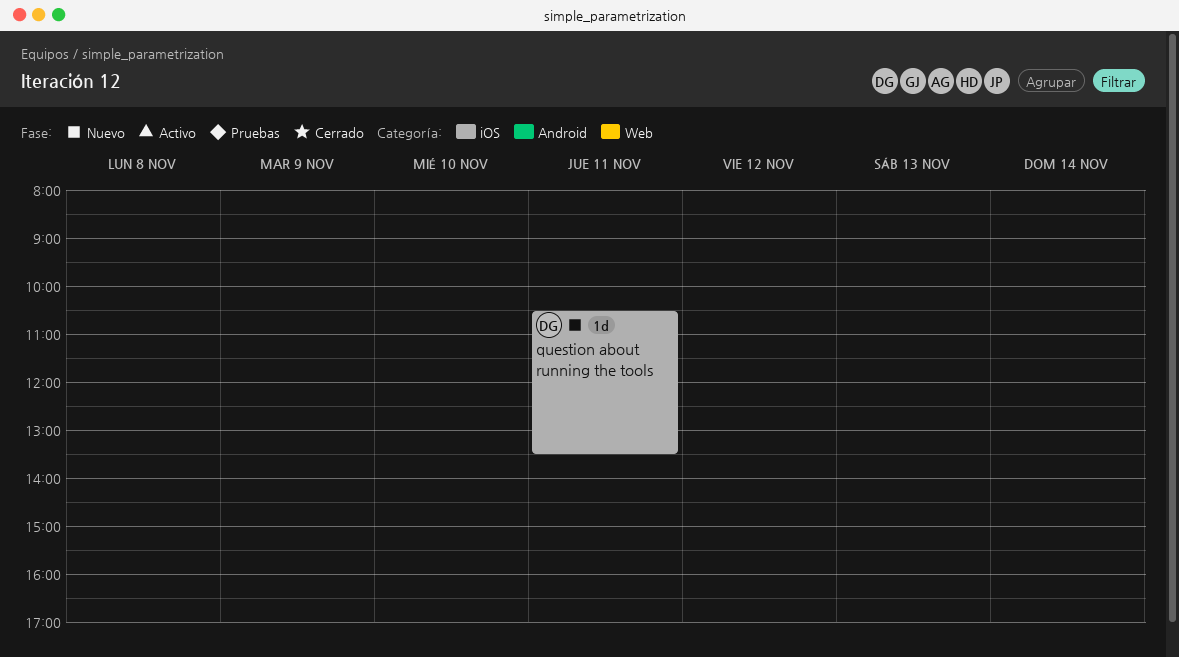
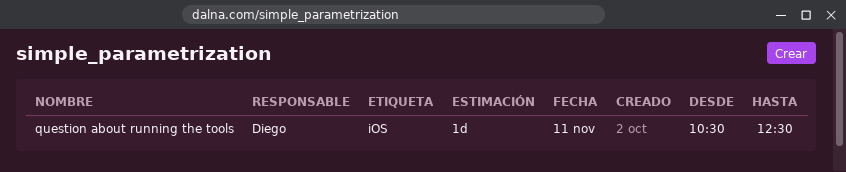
question about running the tools, ends: 13:30 -> 12:30

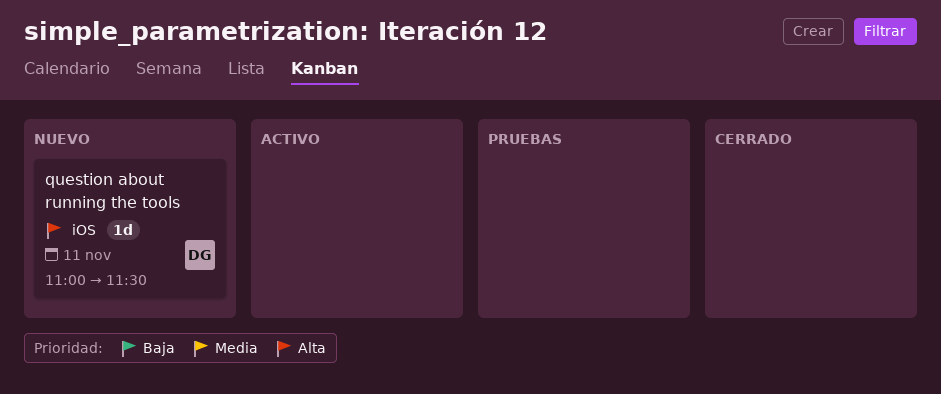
question about running the tools, begins: 10:30 -> 11:00
question about running the tools, ends: 12:30 -> 11:30

